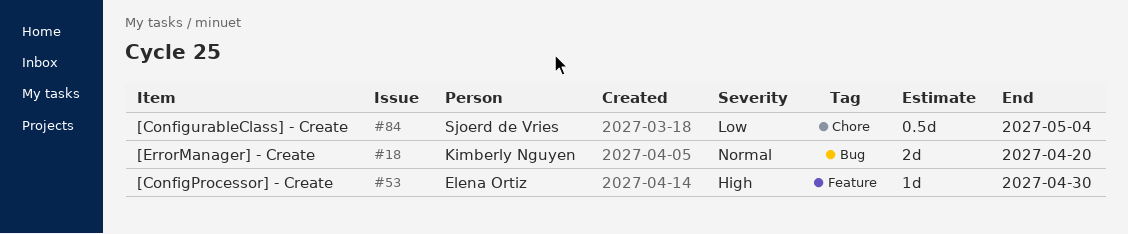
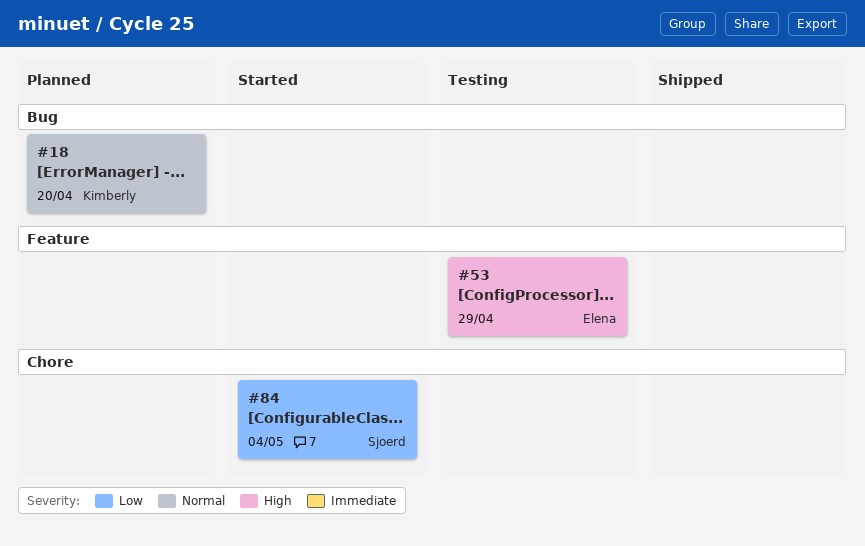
#53, due: Apr 30 -> Apr 29

